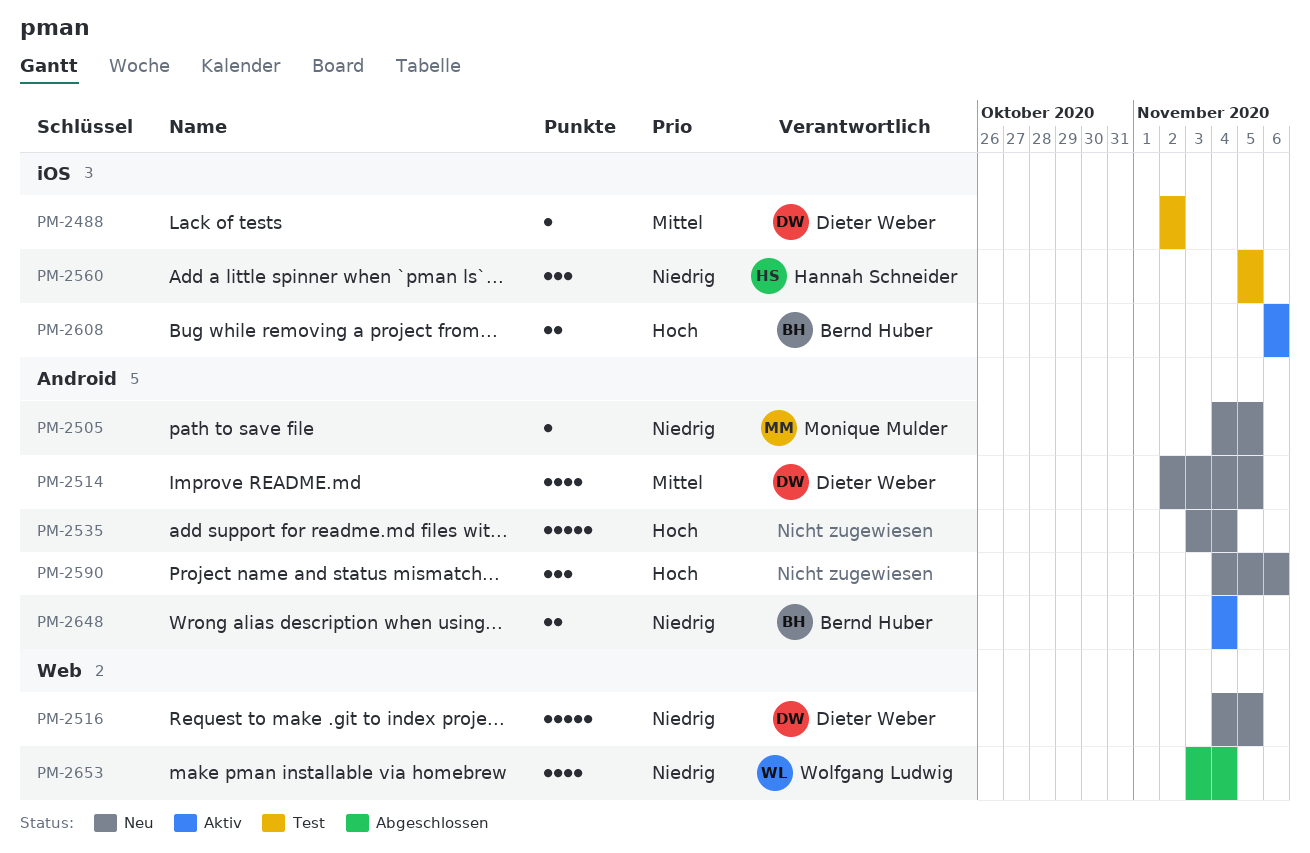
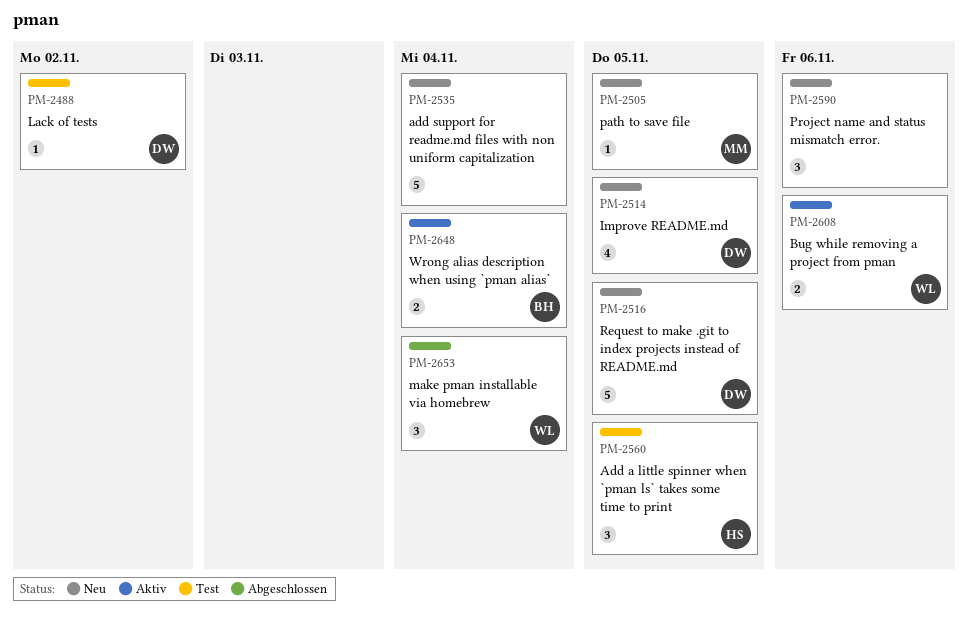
PM-2608, owner: Bernd Huber -> Wolfgang Ludwig
PM-2653, estimate: 4 -> 3

